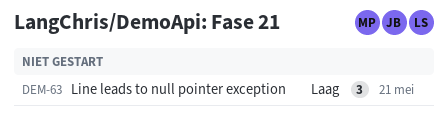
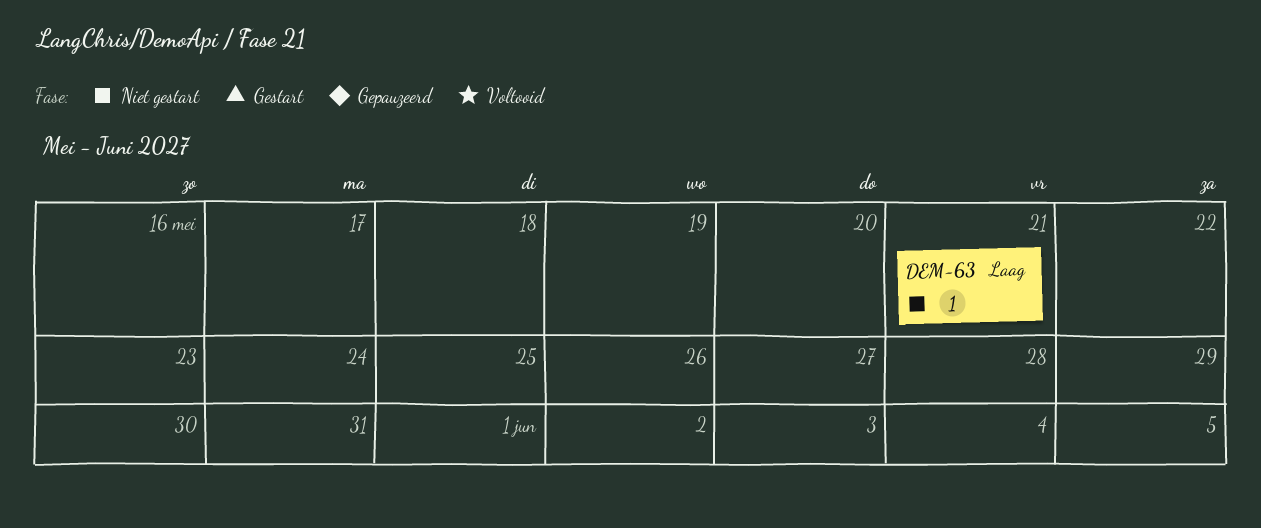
DEM-63, estimate: 3 -> 1

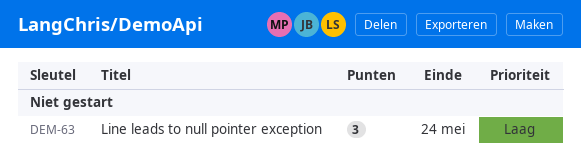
DEM-63, estimate: 1 -> 3
DEM-63, due: May 21 -> May 24

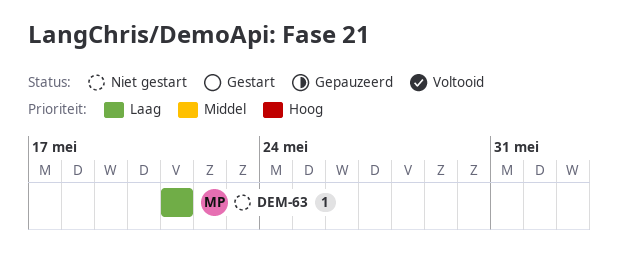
DEM-63, estimate: 3 -> 1
DEM-63, due: May 24 -> May 21

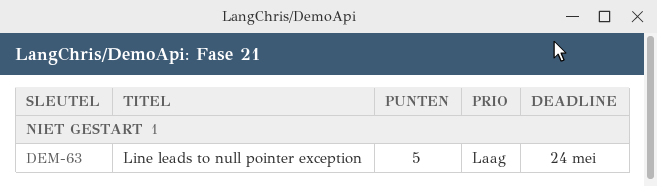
DEM-63, estimate: 1 -> 5
DEM-63, due: May 21 -> May 24

